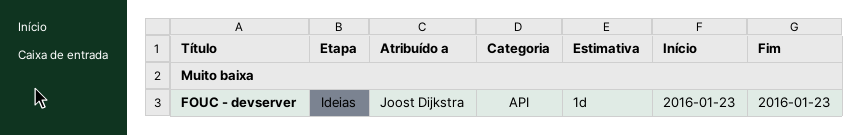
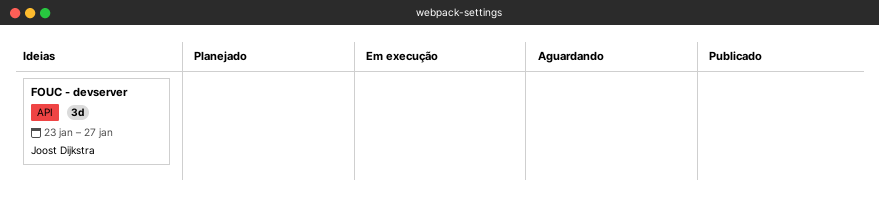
FOUC - devserver, estimate: 1d -> 3d
FOUC - devserver, due: Jan 23 -> Jan 27

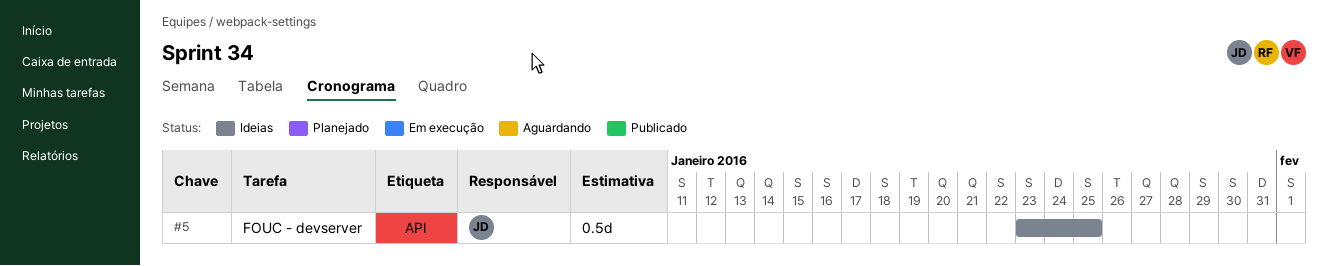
FOUC - devserver, estimate: 3d -> 0.5d
FOUC - devserver, due: Jan 27 -> Jan 25

